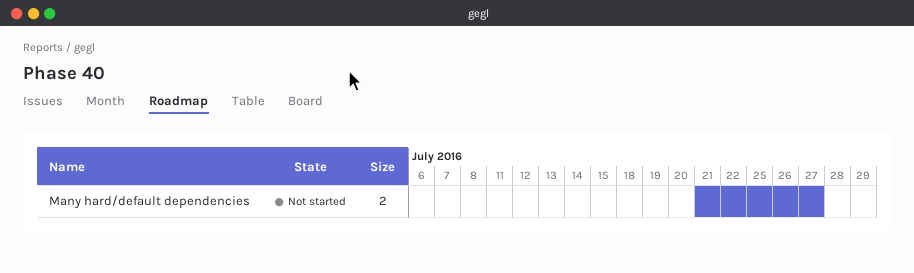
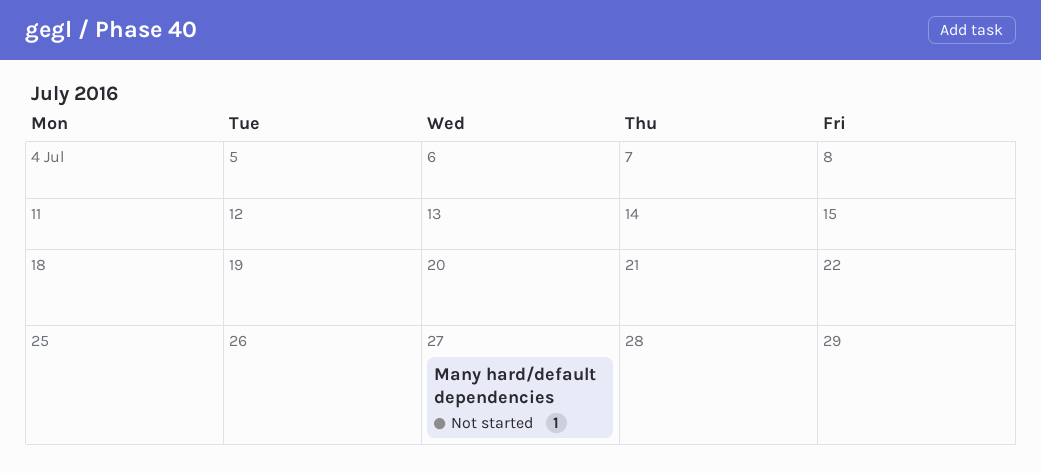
Many hard/default dependencies, estimate: 2 -> 1

